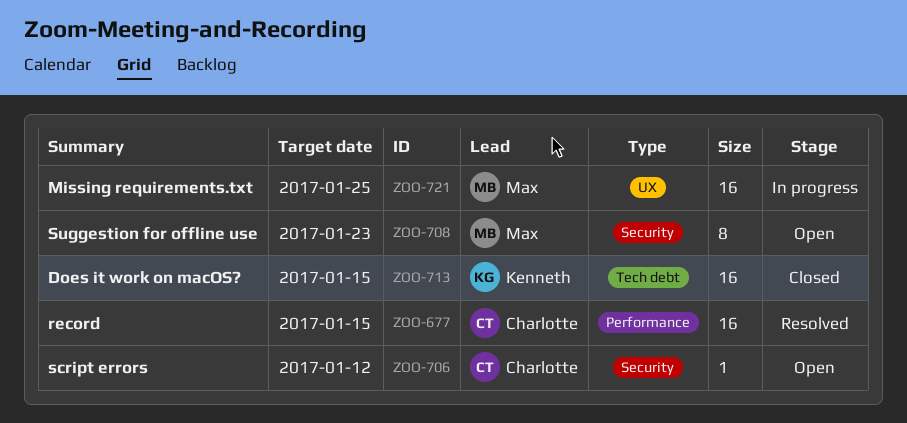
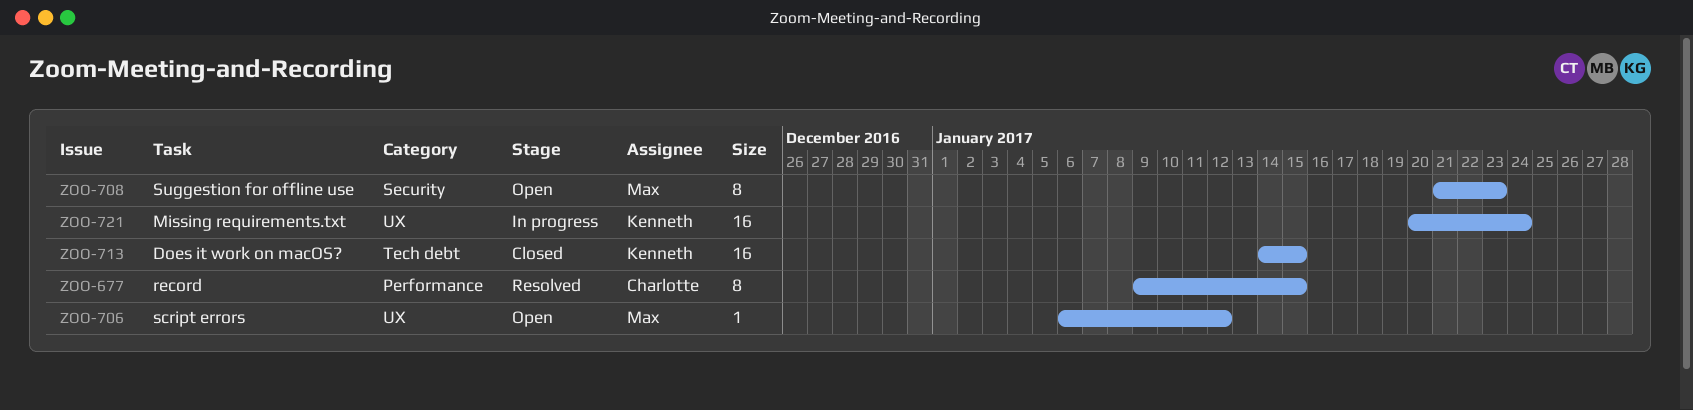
ZOO-677, estimate: 16 -> 8
ZOO-706, owner: Charlotte -> Max
ZOO-706, label: Security -> UX
ZOO-721, owner: Max -> Kenneth
ZOO-721, due: Jan 25 -> Jan 24

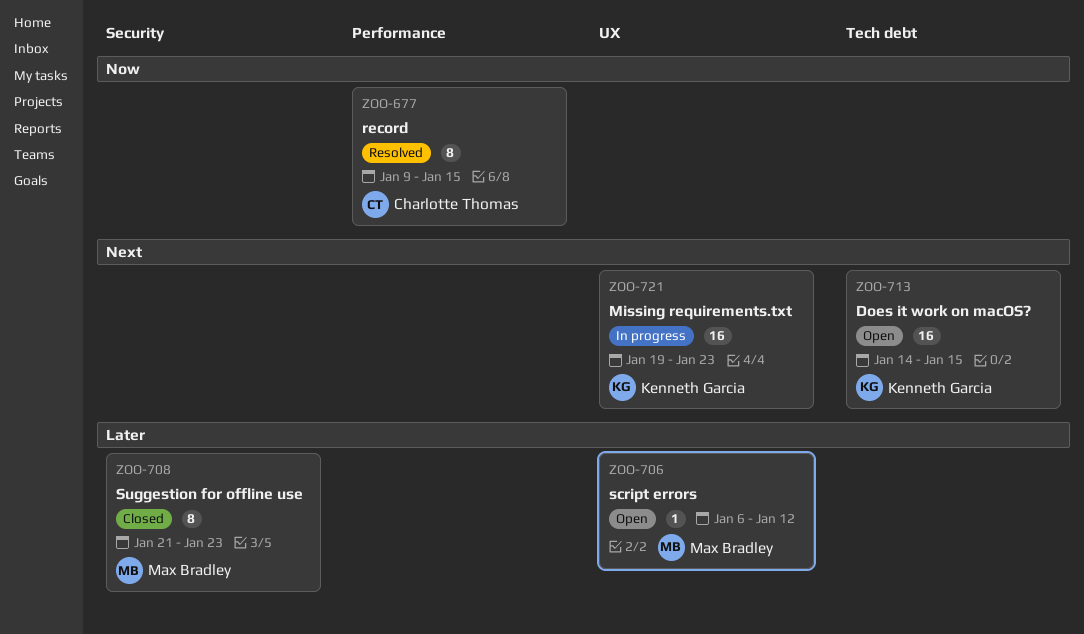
ZOO-708, status: Open -> Closed
ZOO-713, status: Closed -> Open
ZOO-721, start: Jan 20 -> Jan 19
ZOO-721, due: Jan 24 -> Jan 23

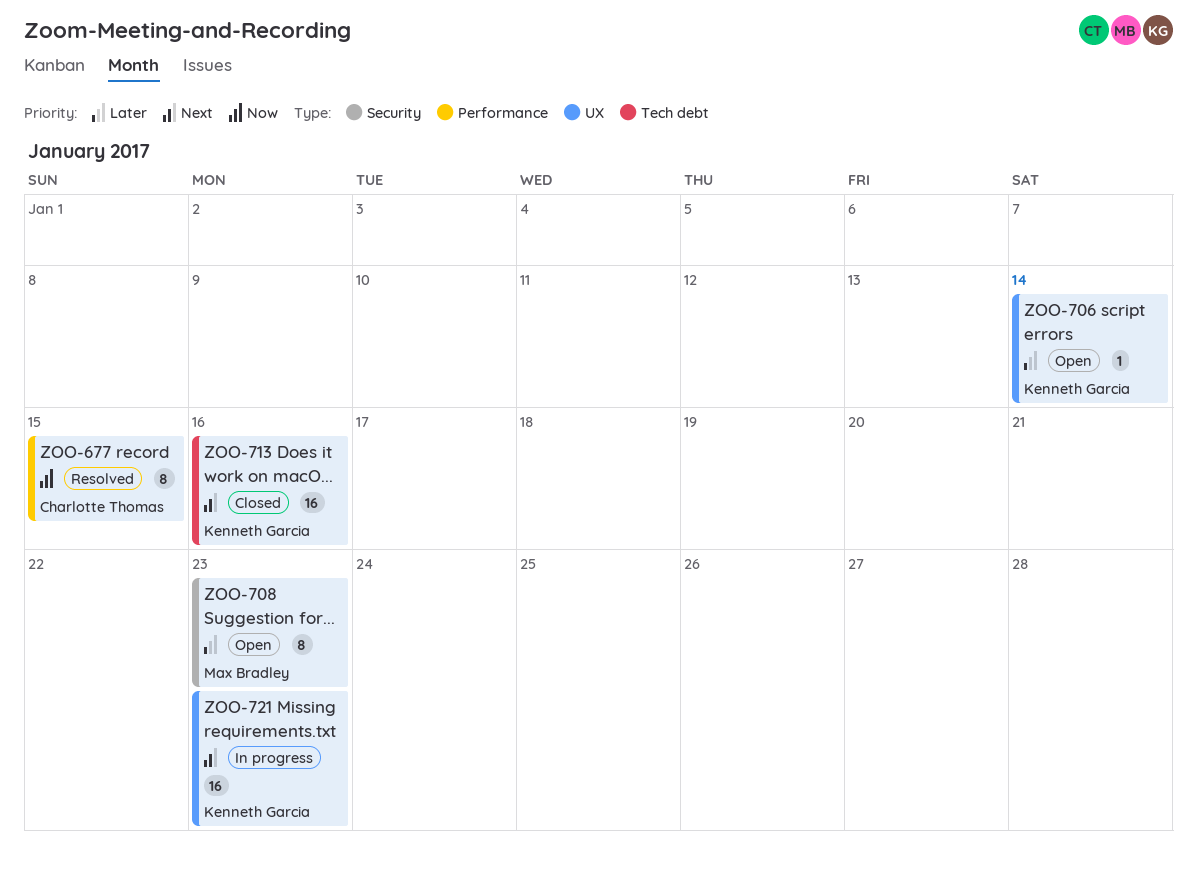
ZOO-706, owner: Max Bradley -> Kenneth Garcia
ZOO-706, due: Jan 12 -> Jan 14
ZOO-708, status: Closed -> Open
ZOO-713, status: Open -> Closed
ZOO-713, due: Jan 15 -> Jan 16

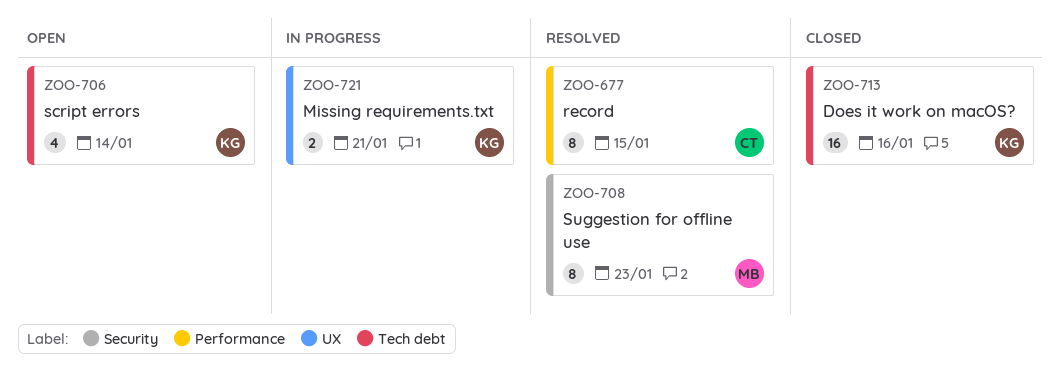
ZOO-706, label: UX -> Tech debt
ZOO-706, estimate: 1 -> 4
ZOO-708, status: Open -> Resolved
ZOO-721, estimate: 16 -> 2
ZOO-721, due: Jan 23 -> Jan 21

